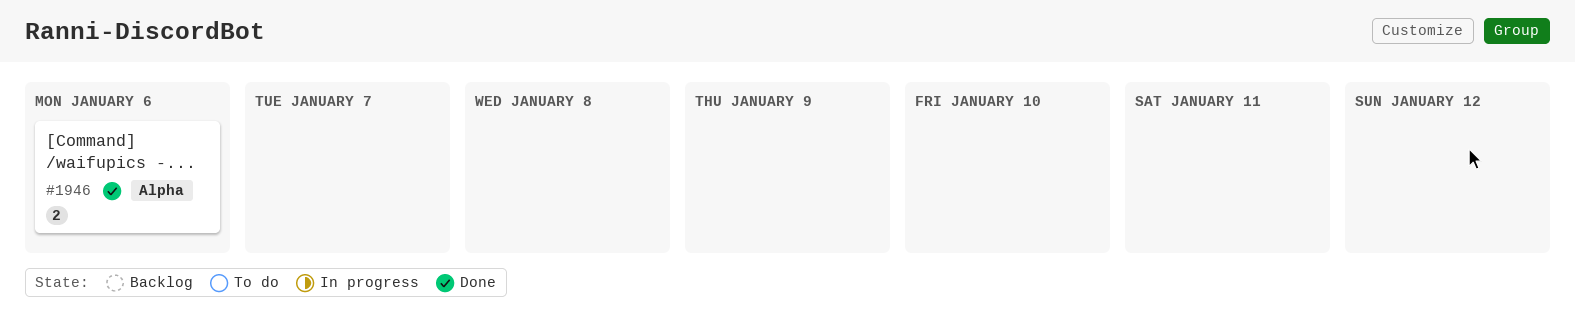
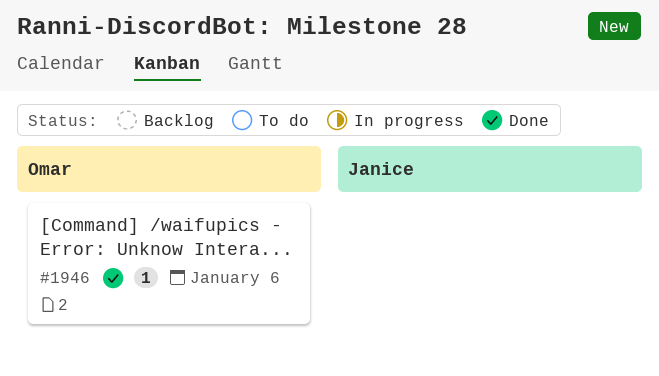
#1946, estimate: 2 -> 1

